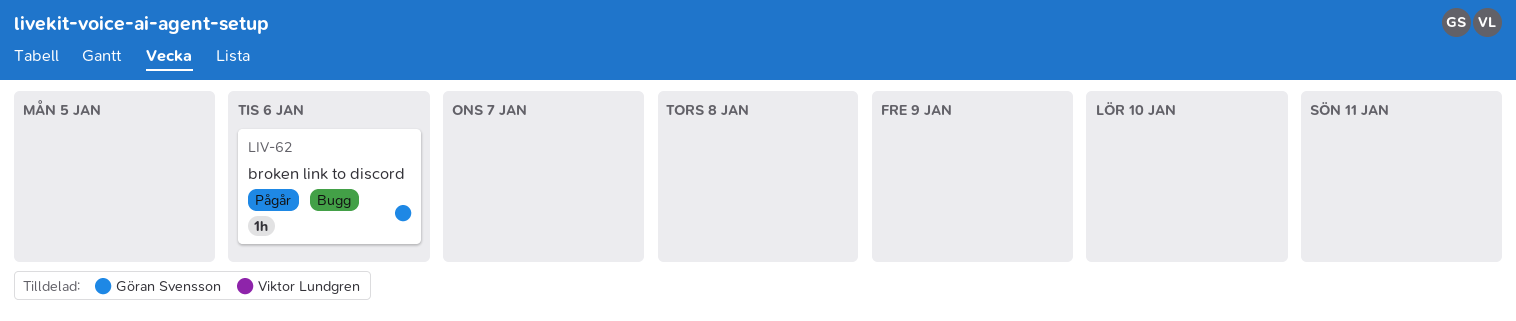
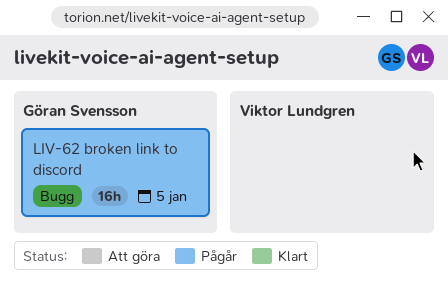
LIV-62, estimate: 1h -> 16h
LIV-62, due: Jan 6 -> Jan 5

